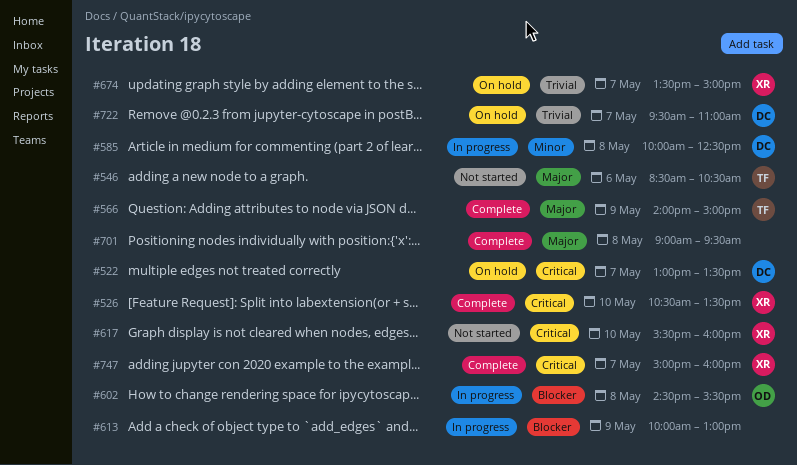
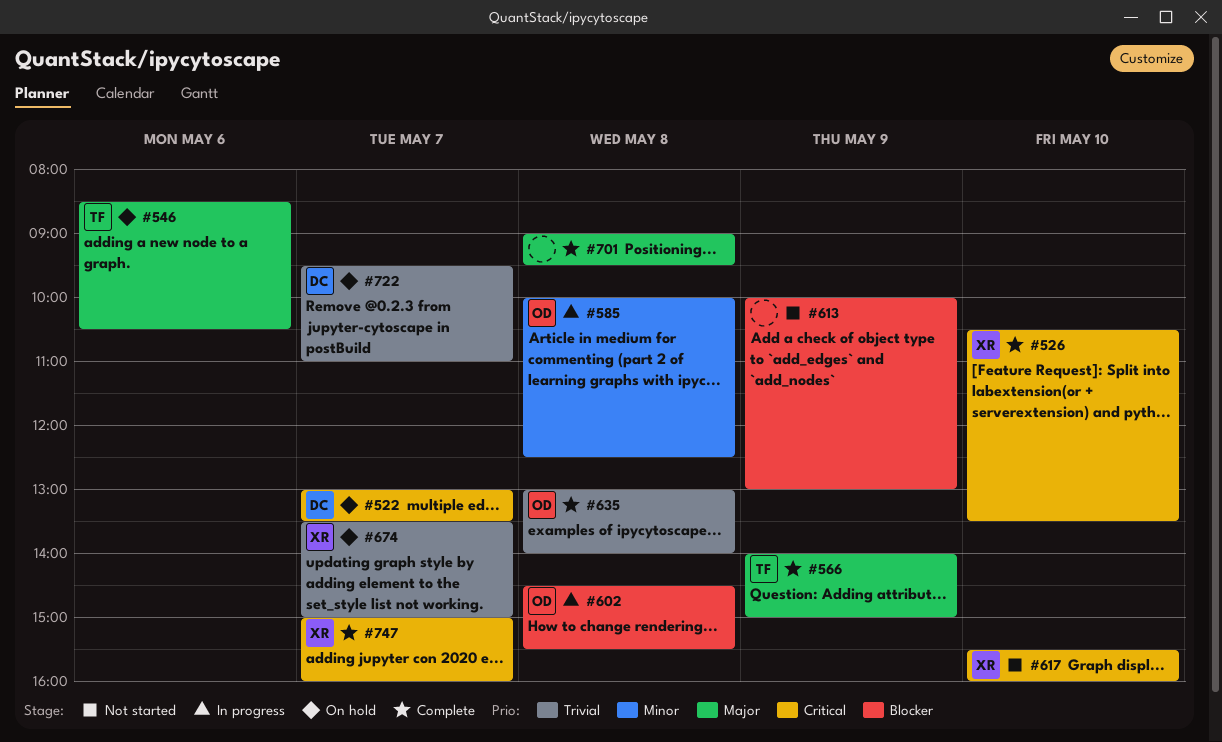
#546, status: Not started -> On hold
#585, owner: DC -> OD
#613, status: In progress -> Not started
#635: none -> present

